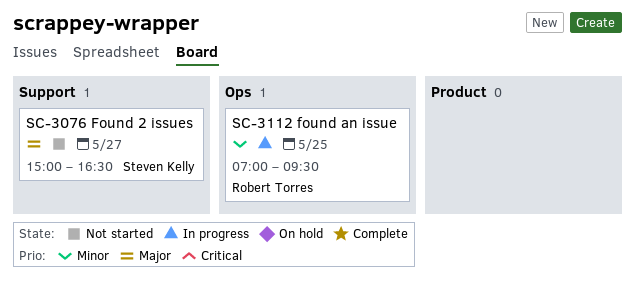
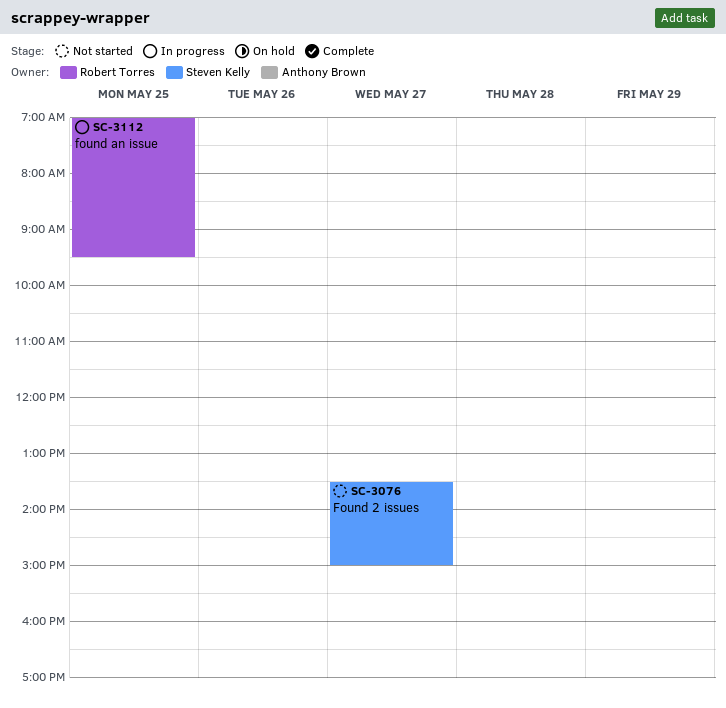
SC-3076, begins: 15:00 -> 13:30
SC-3076, ends: 16:30 -> 15:00

